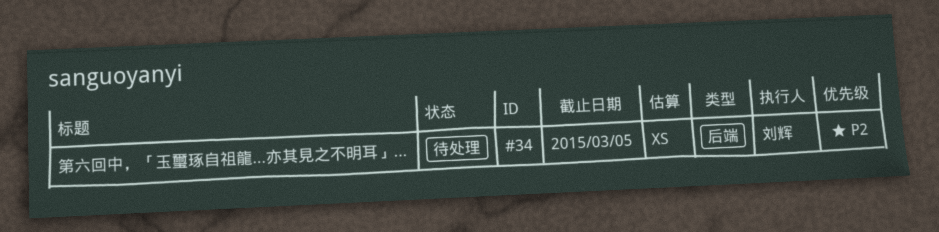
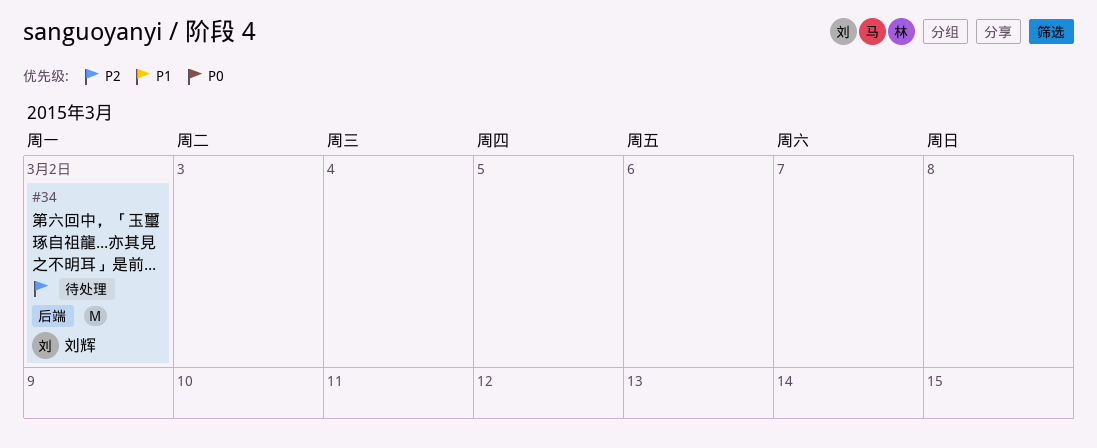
#34, estimate: XS -> M
#34, due: Mar 5 -> Mar 2

